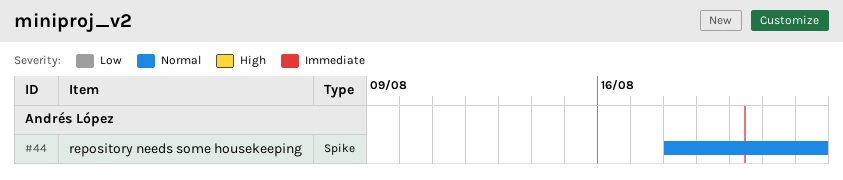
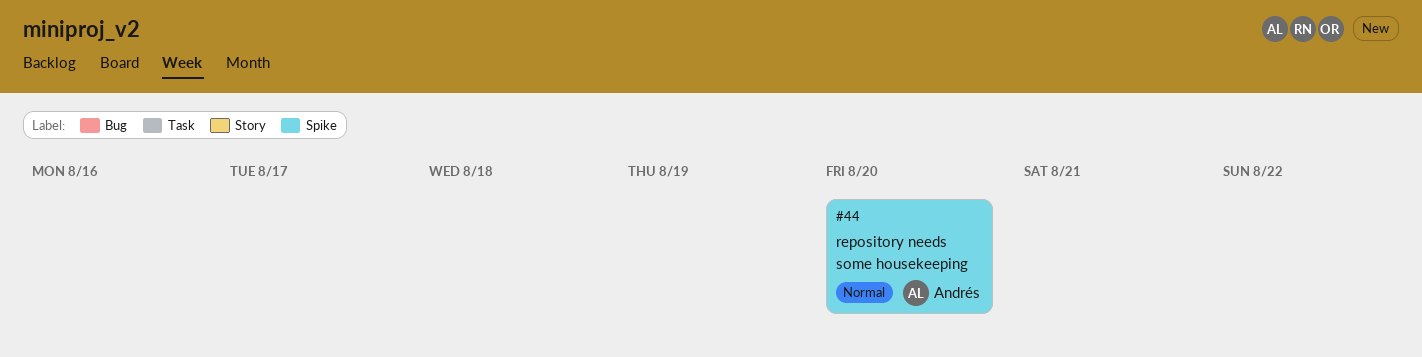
#44, due: Aug 22 -> Aug 20

